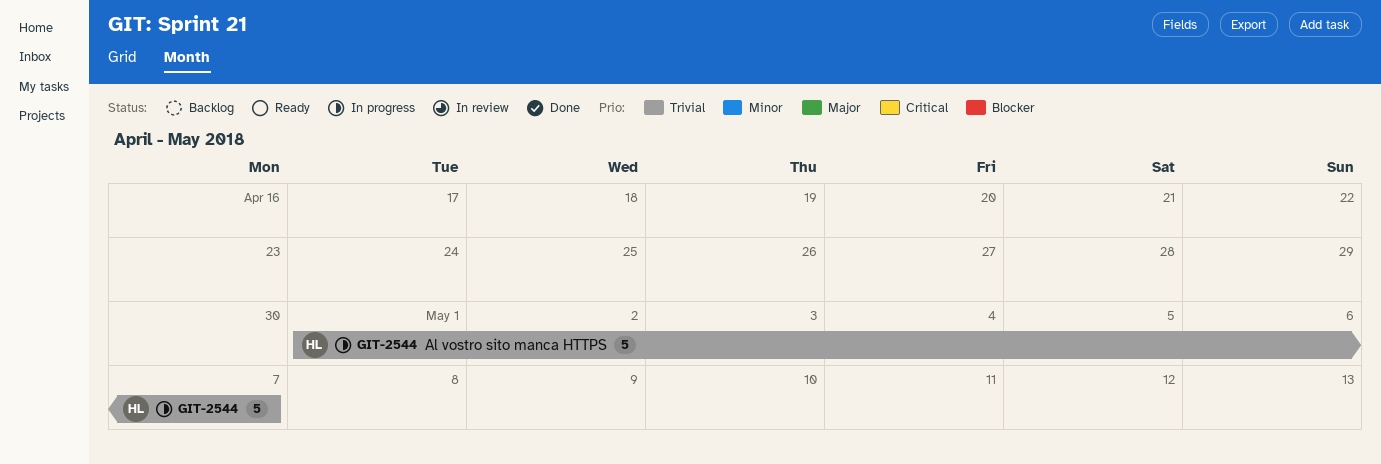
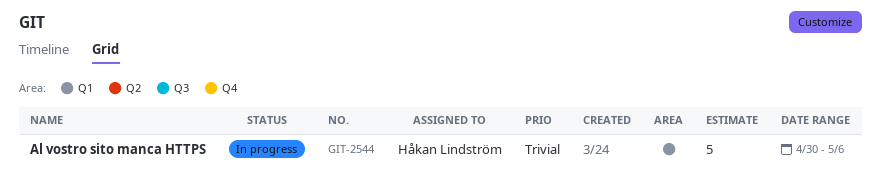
GIT-2544, start: May 1 -> Apr 30
GIT-2544, due: May 7 -> May 6

